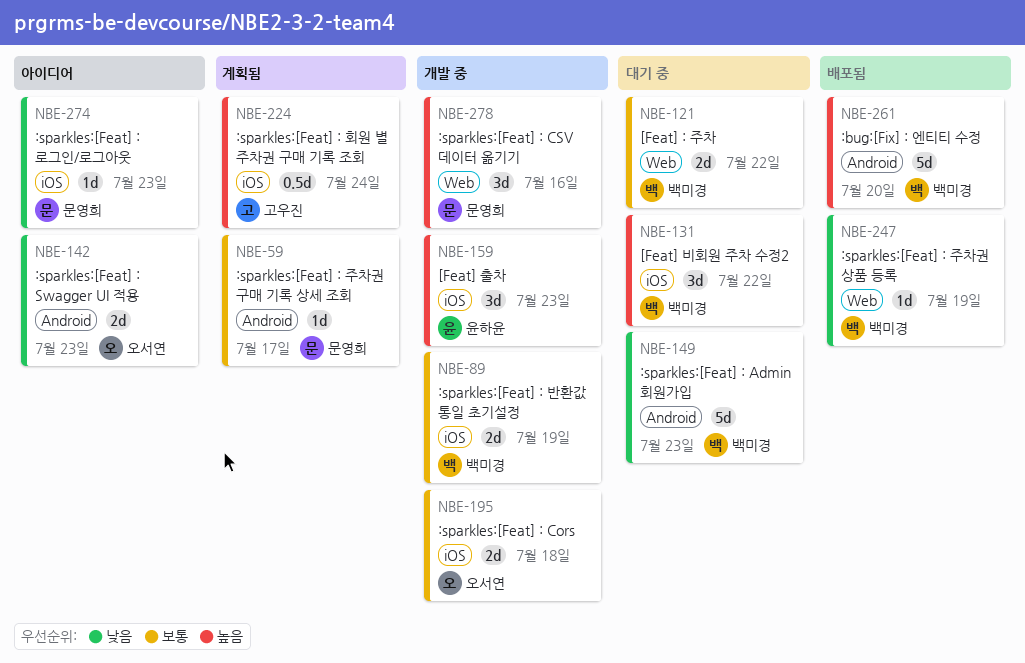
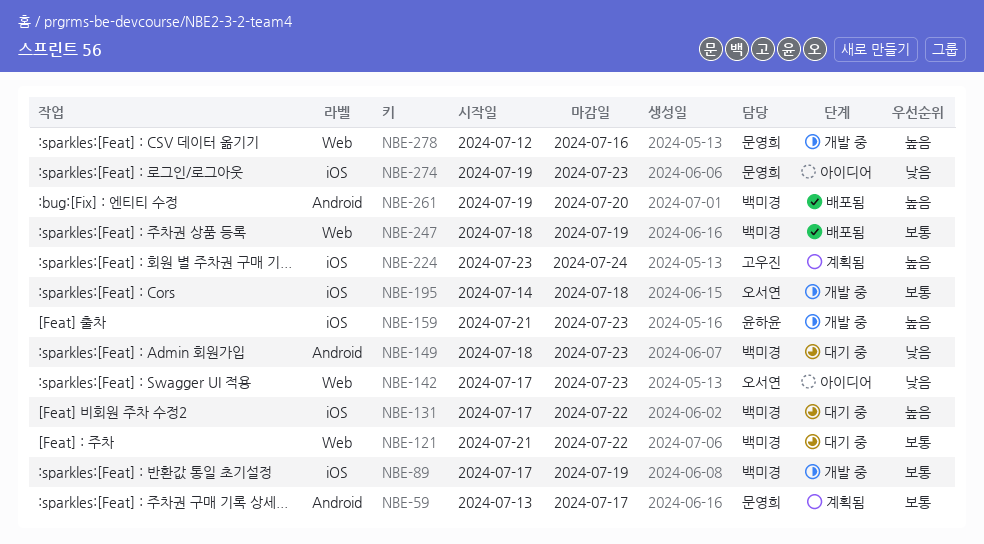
NBE-142, label: Android -> Web
NBE-247, priority: 낮음 -> 보통

